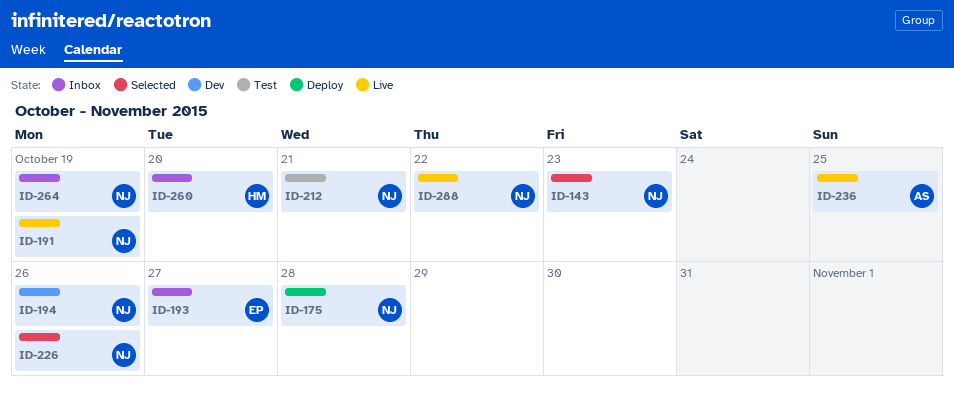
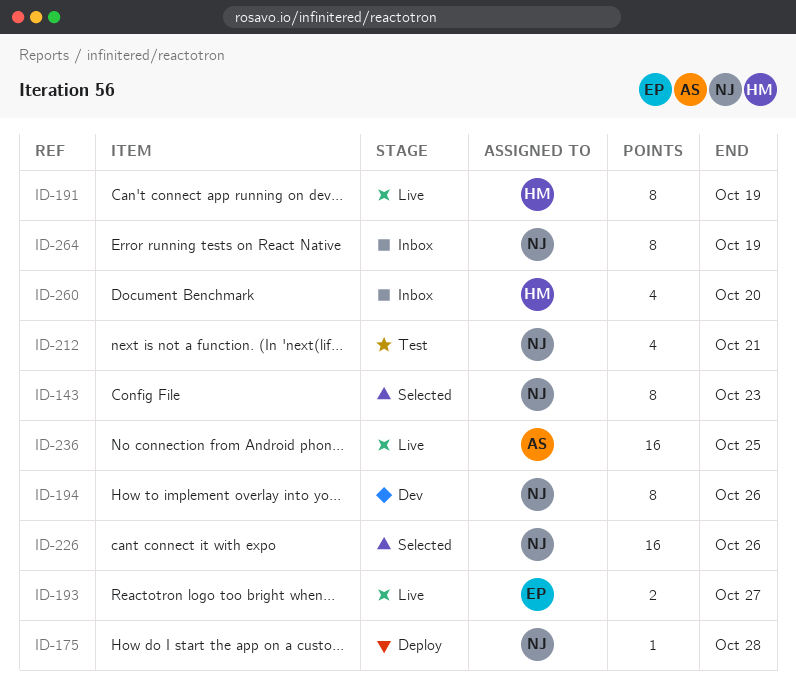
ID-191, owner: NJ -> HM
ID-193, status: Inbox -> Live
ID-288: present -> none

